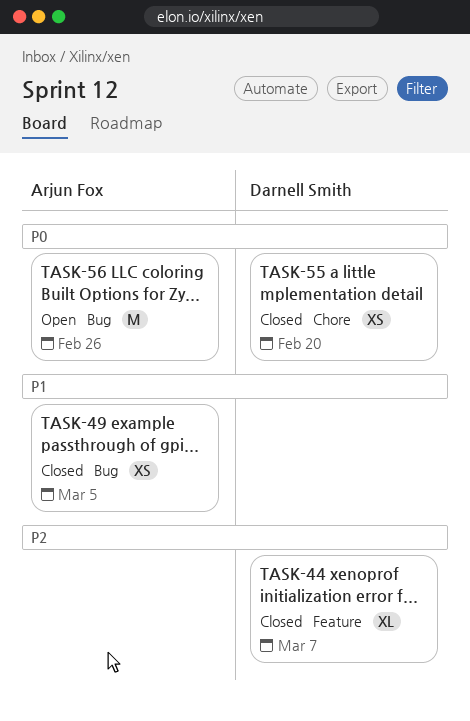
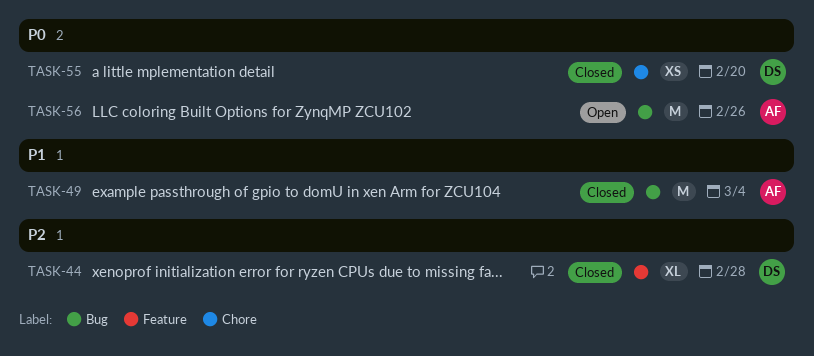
TASK-44, due: Mar 7 -> Feb 28
TASK-49, estimate: XS -> M
TASK-49, due: Mar 5 -> Mar 4

